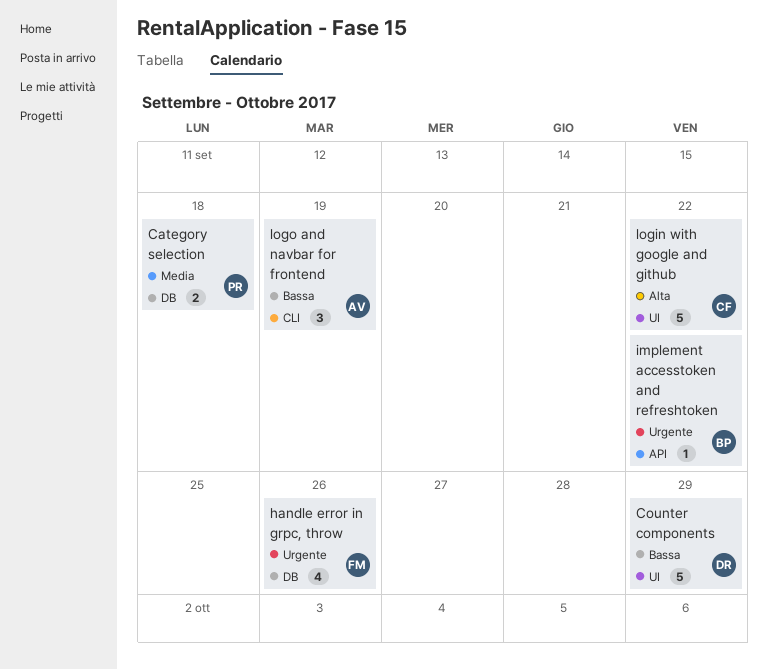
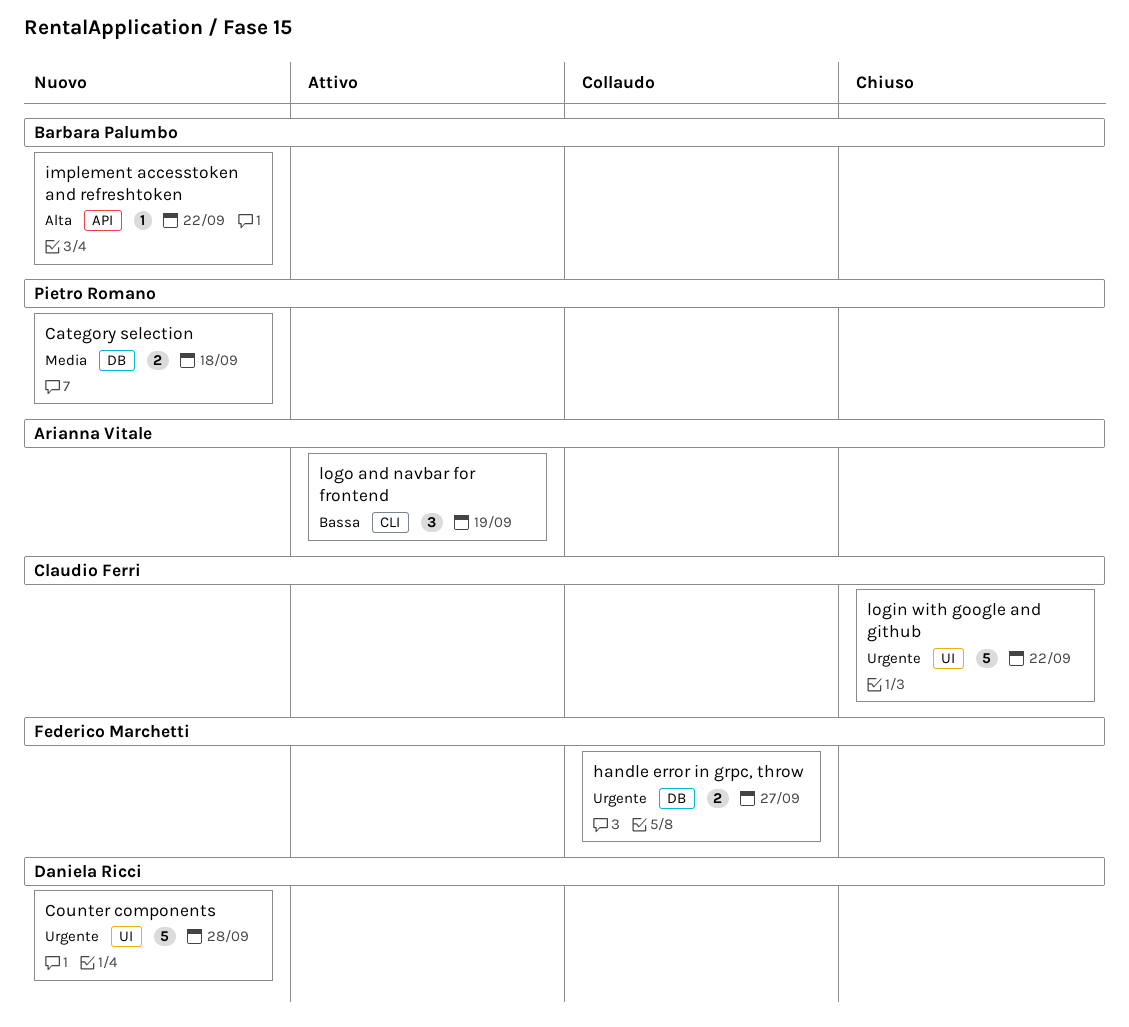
Counter components, priority: Bassa -> Urgente
Counter components, due: Sep 29 -> Sep 28
handle error in grpc, throw, estimate: 4 -> 2
handle error in grpc, throw, due: Sep 26 -> Sep 27
implement accesstoken and refreshtoken, priority: Urgente -> Alta
login with google and github, priority: Alta -> Urgente

